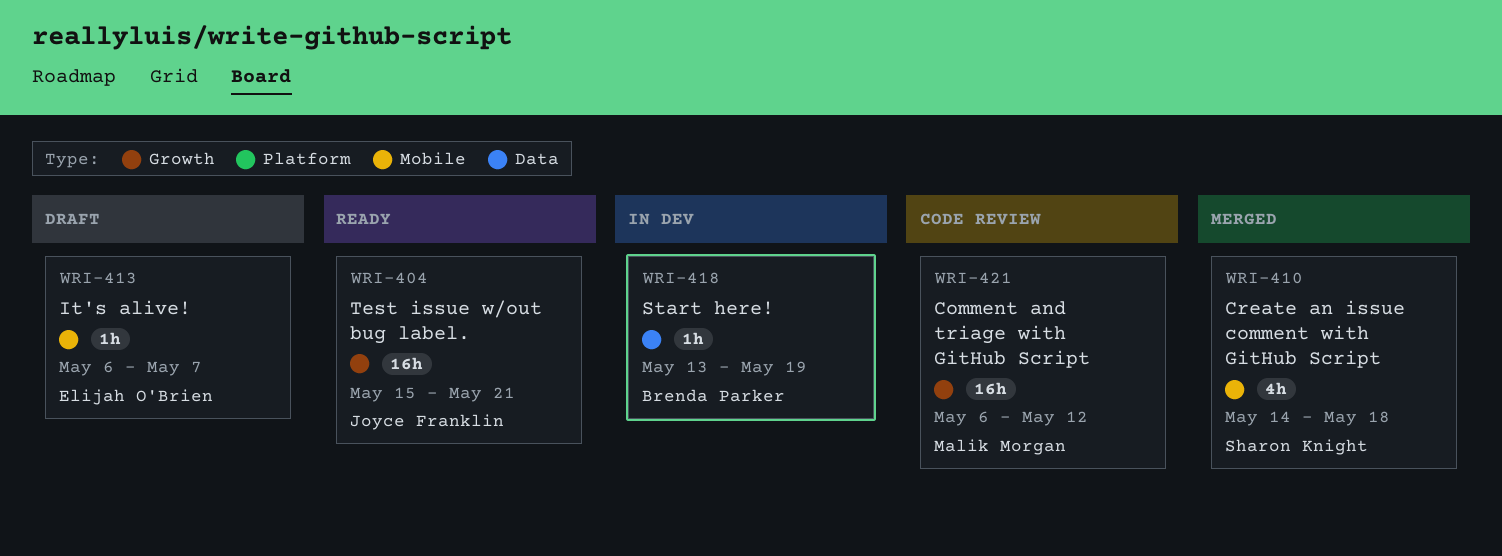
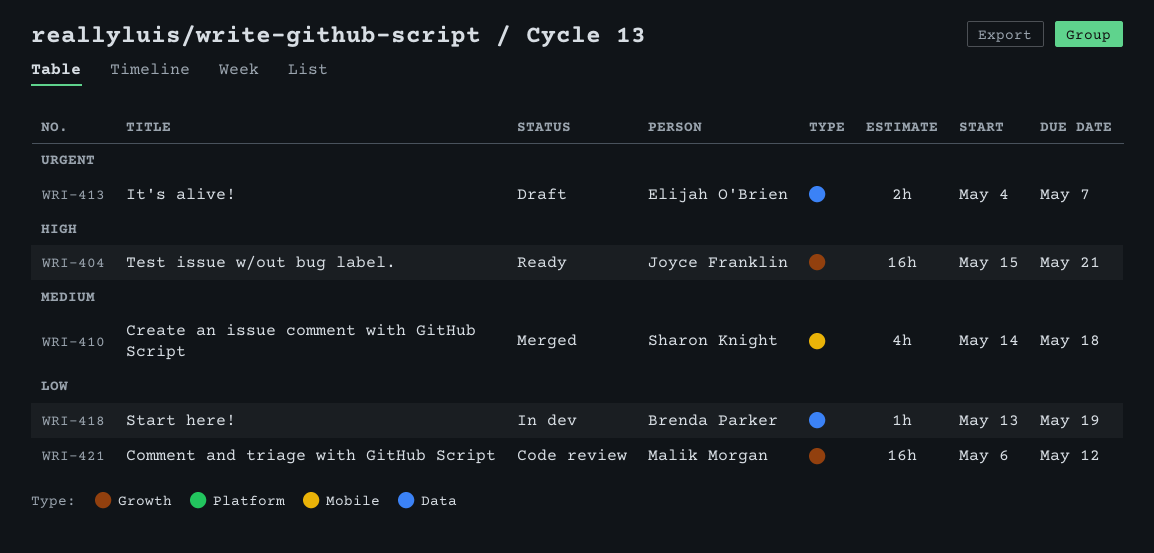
WRI-413, label: Mobile -> Data
WRI-413, estimate: 1h -> 2h
WRI-413, start: May 6 -> May 4

